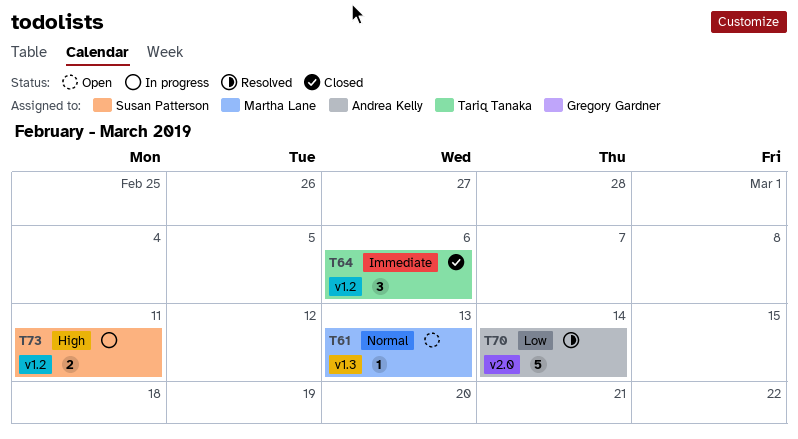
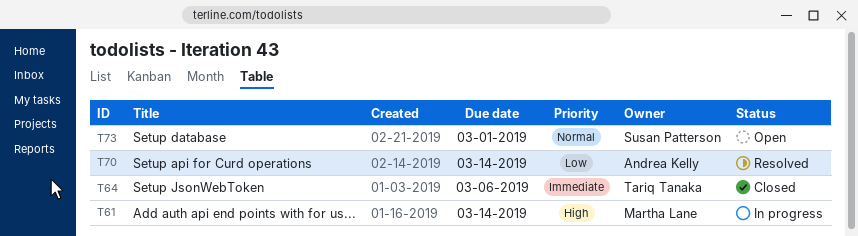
T61, status: Open -> In progress
T61, priority: Normal -> High
T61, due: Mar 13 -> Mar 14
T73, status: In progress -> Open
T73, priority: High -> Normal
T73, due: Mar 11 -> Mar 1

